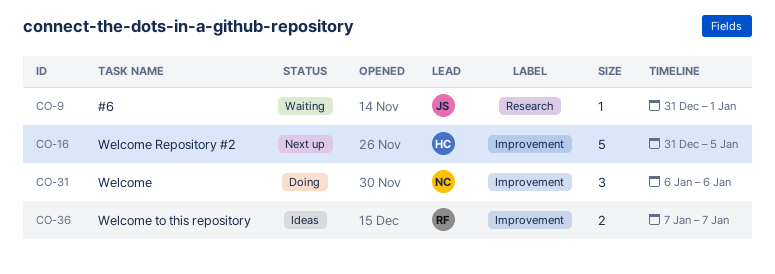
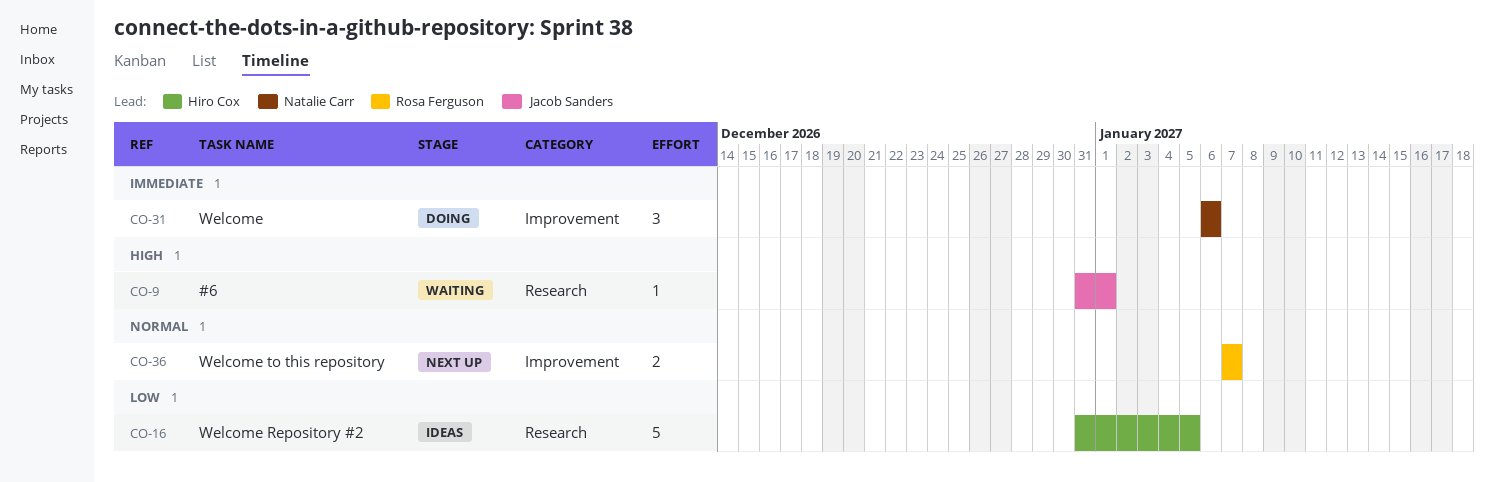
CO-16, status: Next up -> Ideas
CO-16, label: Improvement -> Research
CO-36, status: Ideas -> Next up

